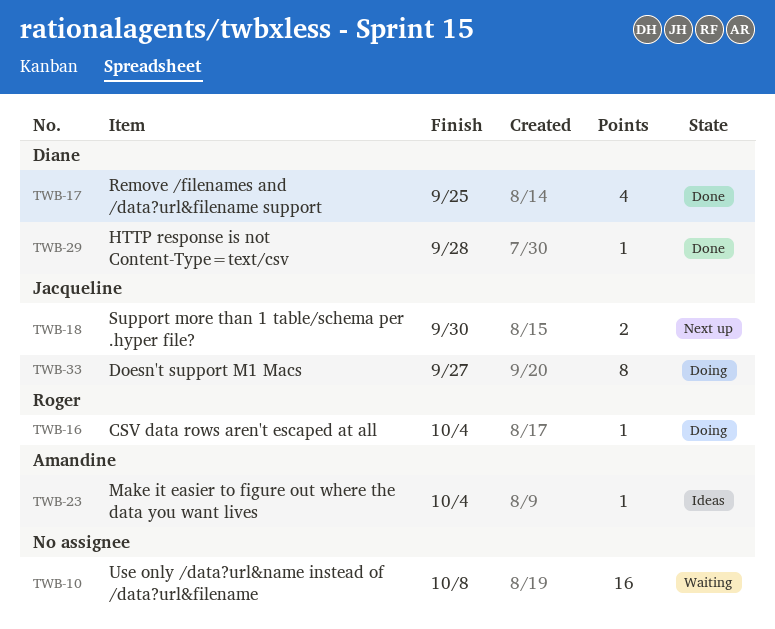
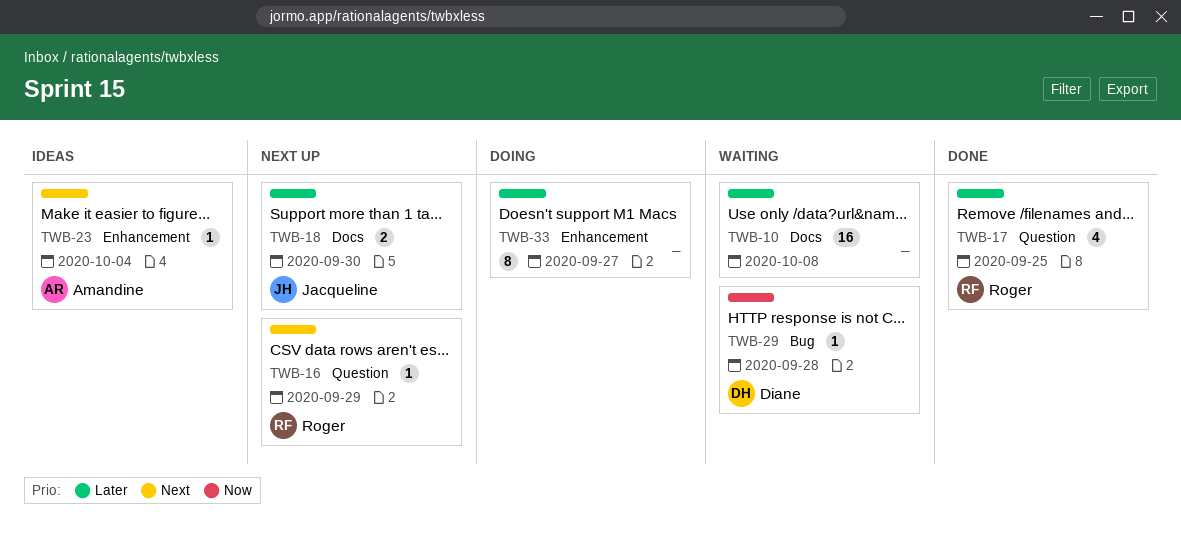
TWB-16, status: Doing -> Next up
TWB-16, due: Oct 4 -> Sep 29
TWB-17, owner: Diane -> Roger
TWB-29, status: Done -> Waiting
TWB-33, owner: Jacqueline -> none

